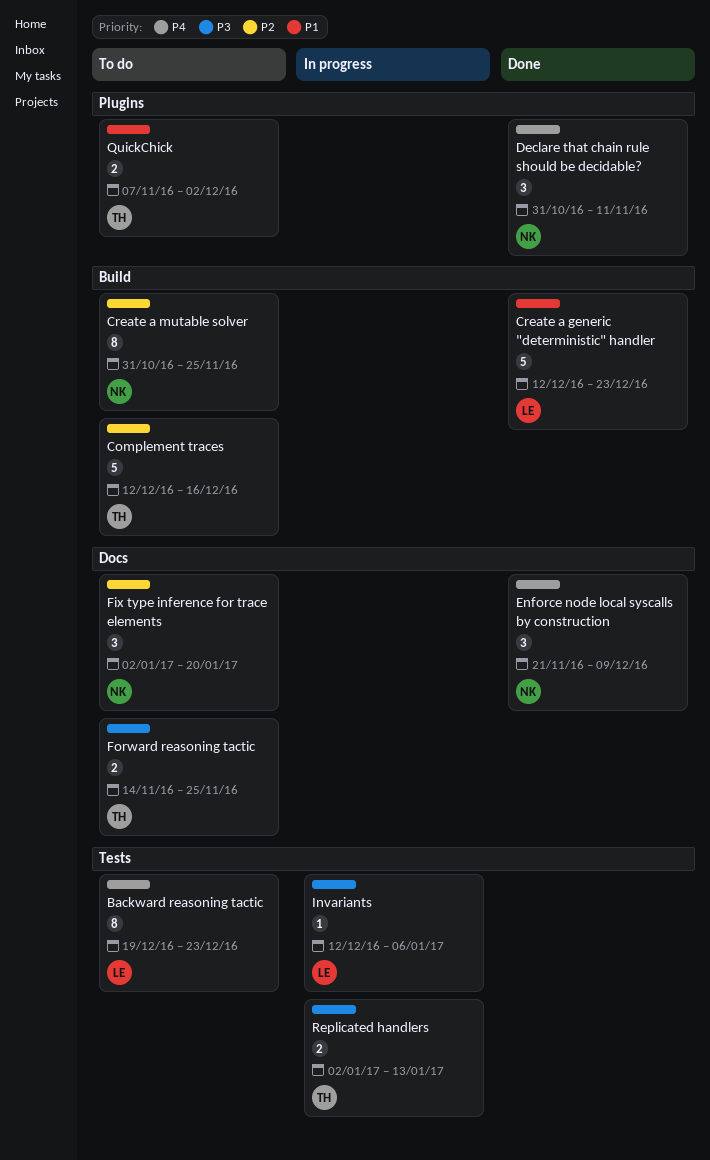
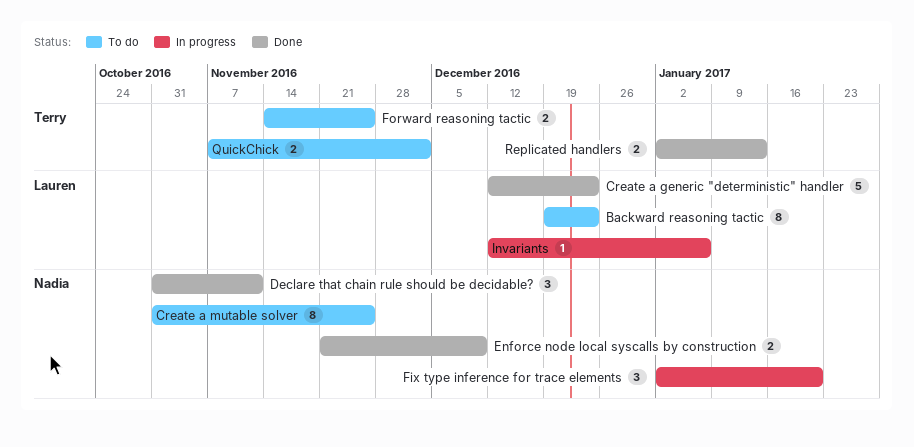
Complement traces: present -> none
Enforce node local syscalls by construction, estimate: 3 -> 2
Fix type inference for trace elements, status: To do -> In progress
Replicated handlers, status: In progress -> Done

